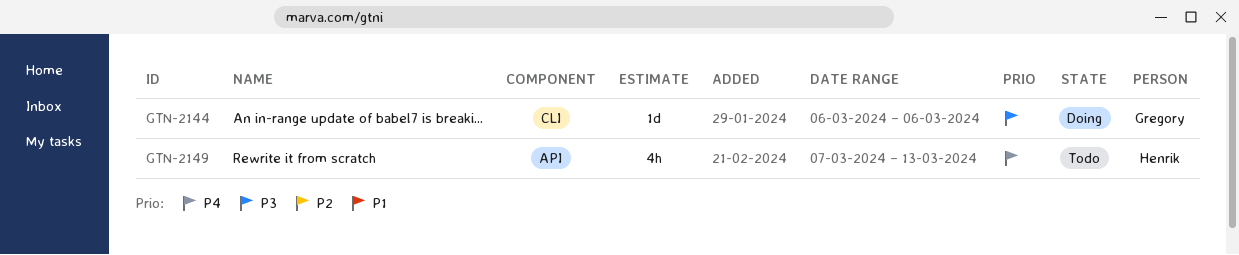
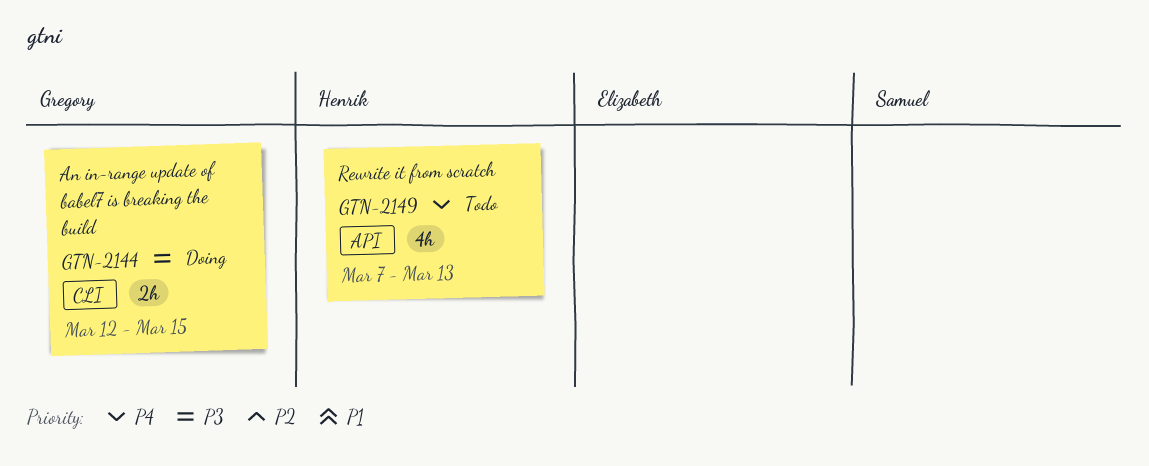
GTN-2144, estimate: 1d -> 2h
GTN-2144, start: Mar 6 -> Mar 12
GTN-2144, due: Mar 6 -> Mar 15

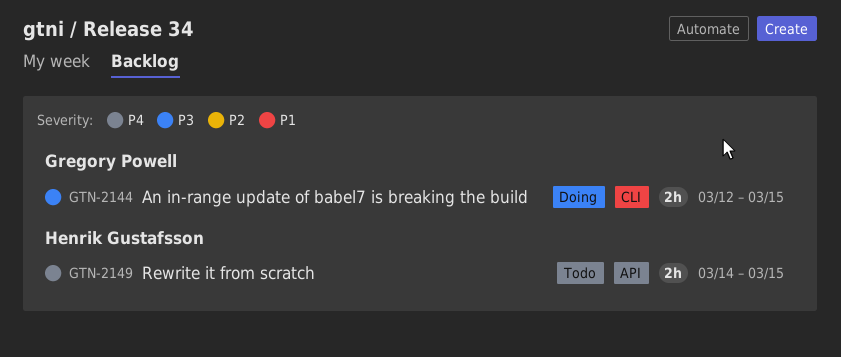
GTN-2149, estimate: 4h -> 2h
GTN-2149, start: Mar 7 -> Mar 14
GTN-2149, due: Mar 13 -> Mar 15

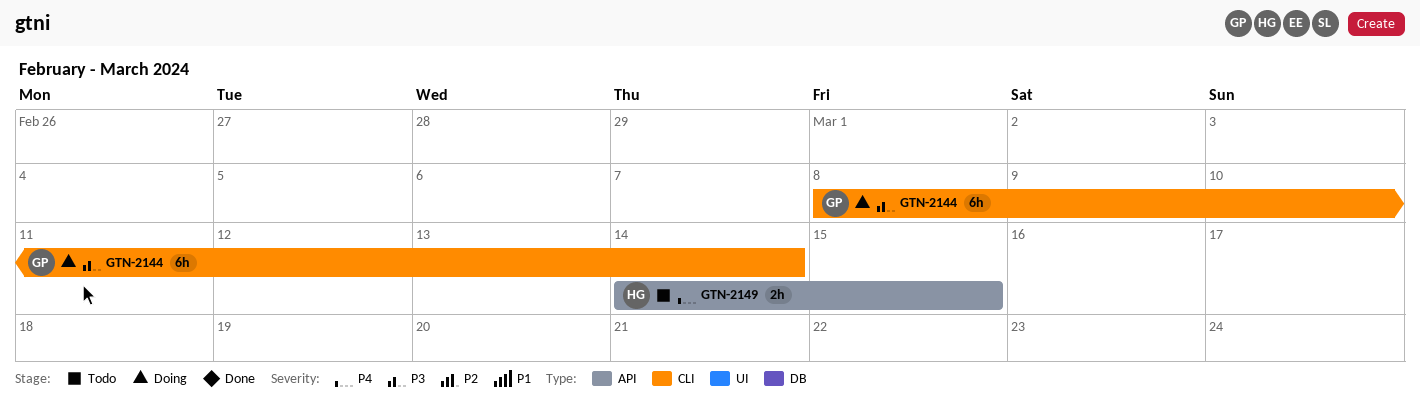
GTN-2144, estimate: 2h -> 6h
GTN-2144, start: Mar 12 -> Mar 8
GTN-2144, due: Mar 15 -> Mar 14

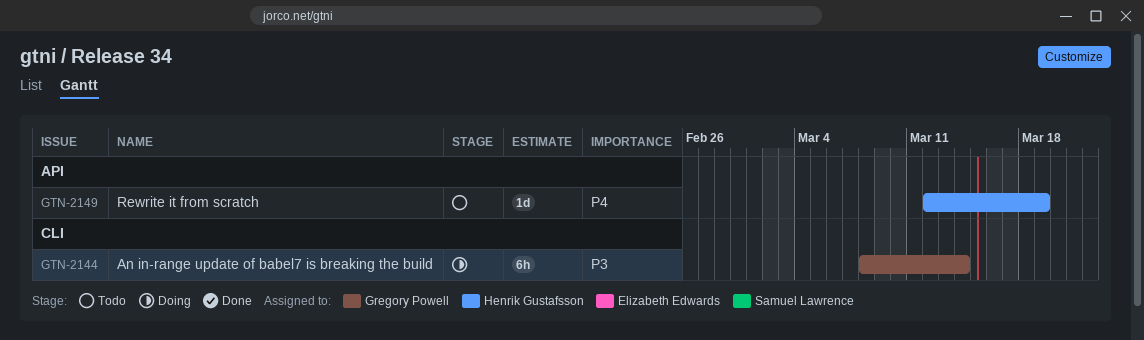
GTN-2149, estimate: 2h -> 1d
GTN-2149, start: Mar 14 -> Mar 12
GTN-2149, due: Mar 15 -> Mar 19

